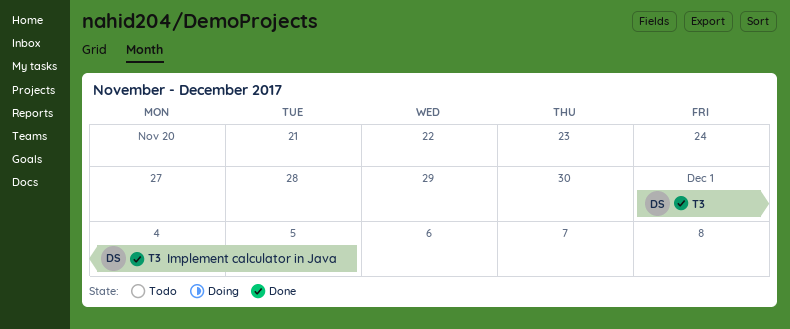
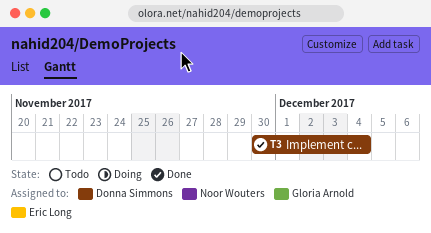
T3, start: Dec 1 -> Nov 30
T3, due: Dec 5 -> Dec 4

